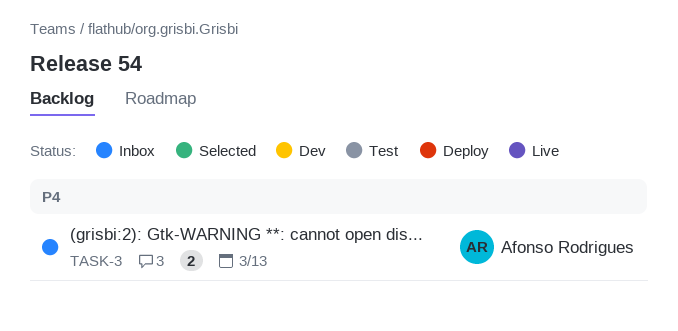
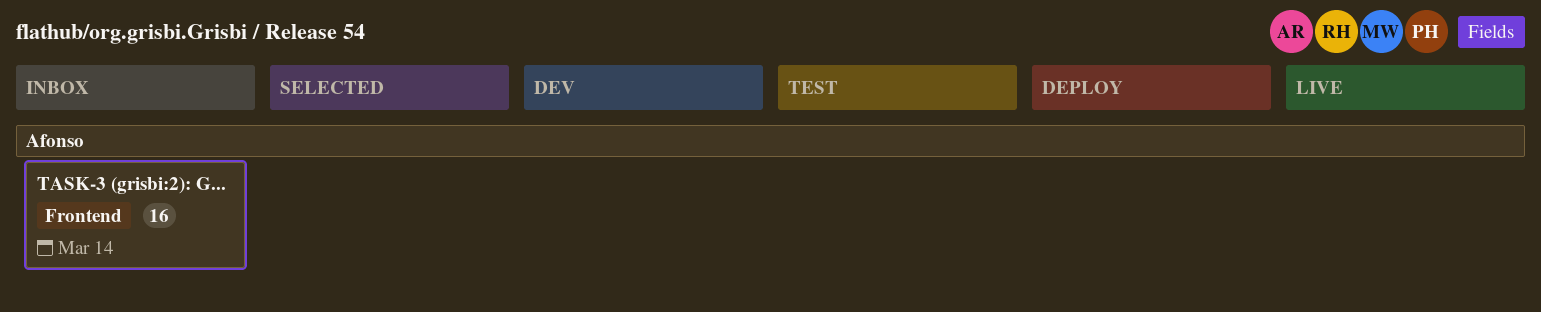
TASK-3, estimate: 2 -> 16
TASK-3, due: Mar 13 -> Mar 14

